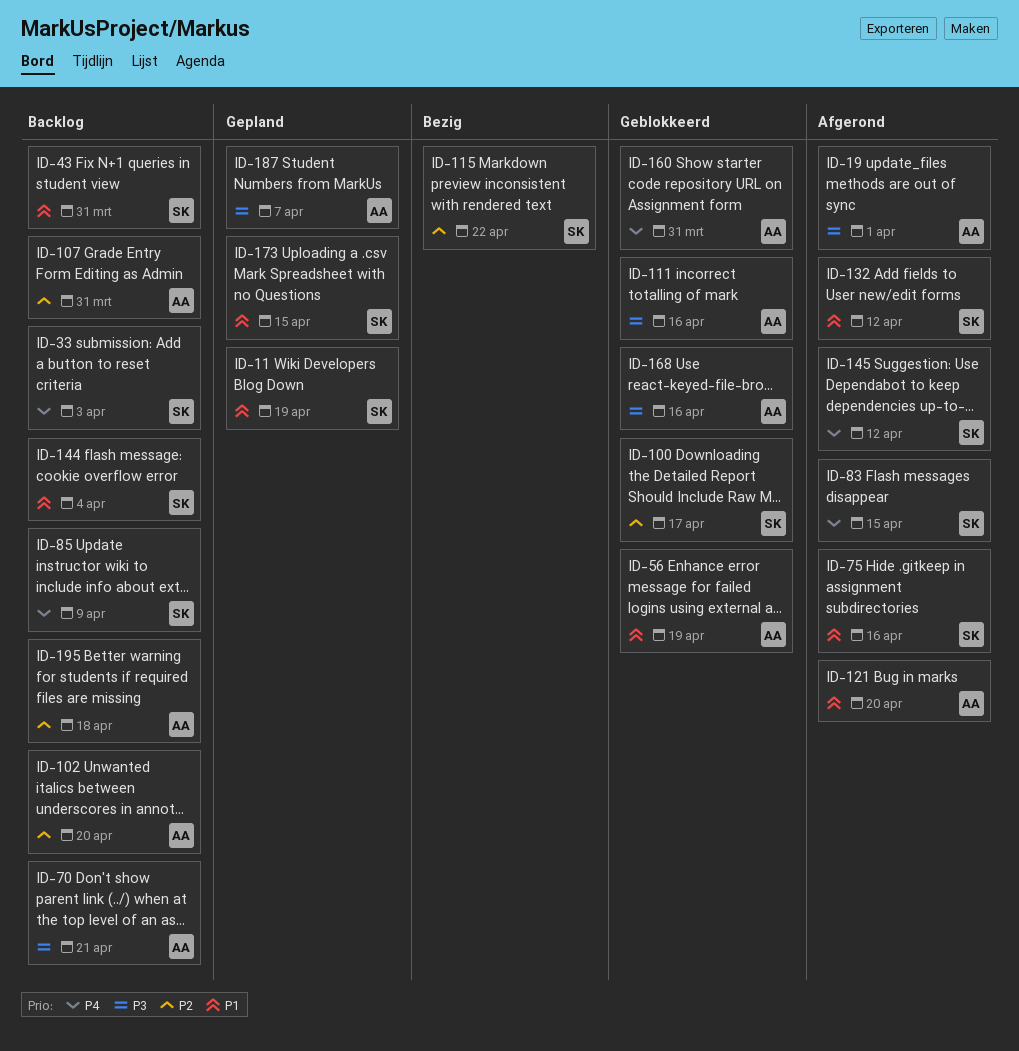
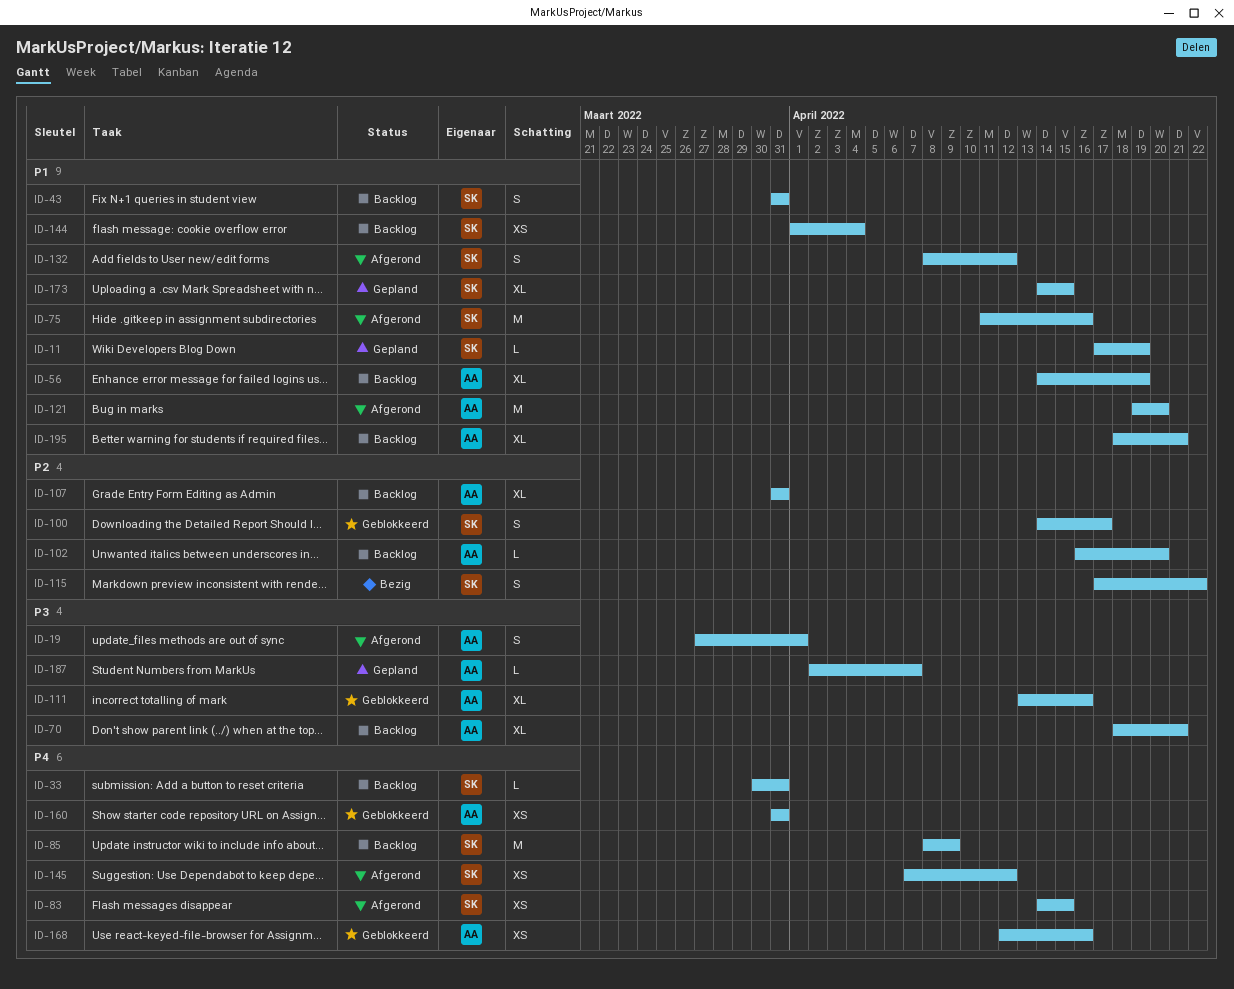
ID-33, due: Apr 3 -> Mar 31
ID-56, status: Geblokkeerd -> Backlog
ID-168, priority: P3 -> P4
ID-195, priority: P2 -> P1
ID-195, due: Apr 18 -> Apr 21

